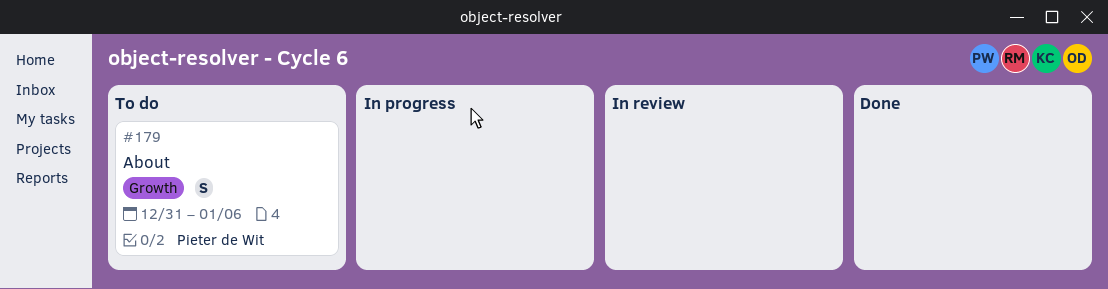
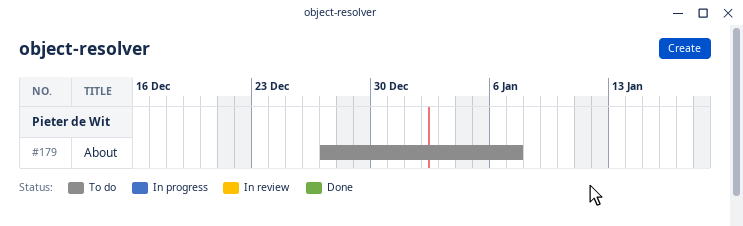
#179, start: Dec 31 -> Dec 27
#179, due: Jan 6 -> Jan 7

